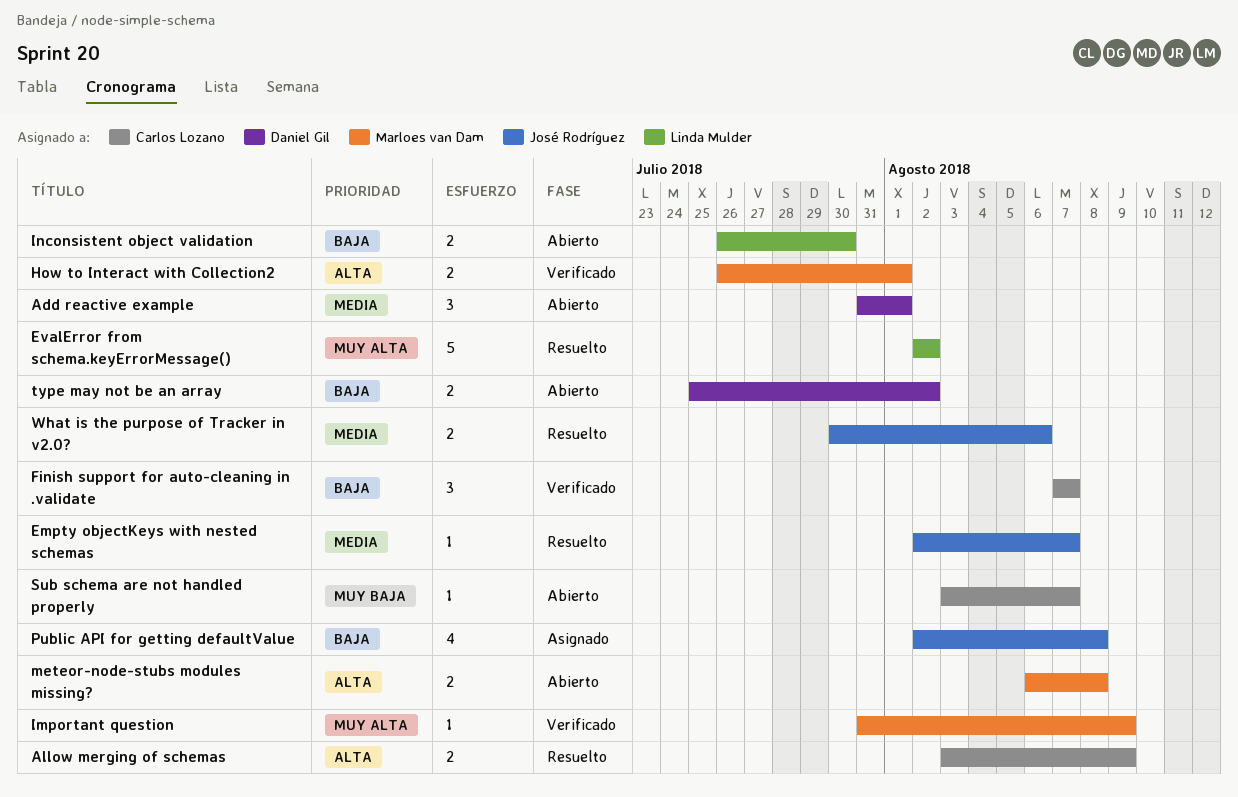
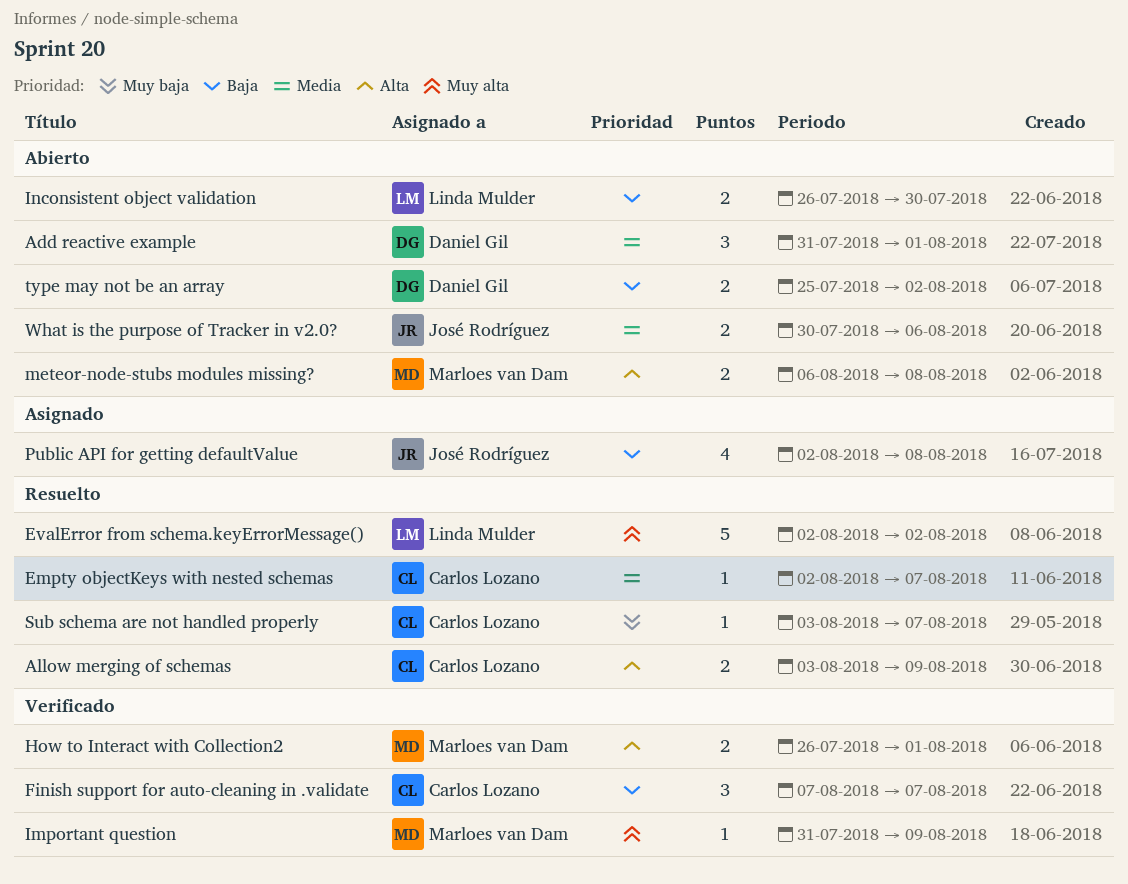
Empty objectKeys with nested schemas, owner: José Rodríguez -> Carlos Lozano
Sub schema are not handled properly, status: Abierto -> Resuelto
What is the purpose of Tracker in v2.0?, status: Resuelto -> Abierto

